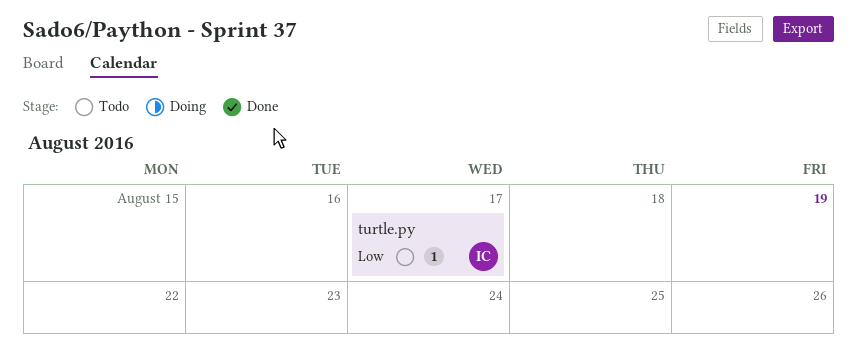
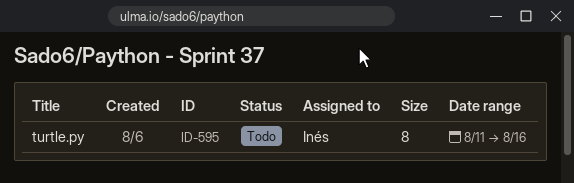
turtle.py, estimate: 1 -> 8
turtle.py, due: Aug 17 -> Aug 16

